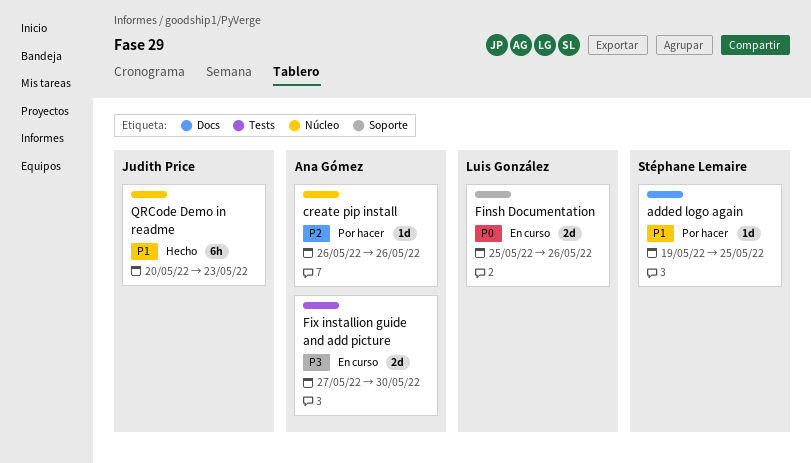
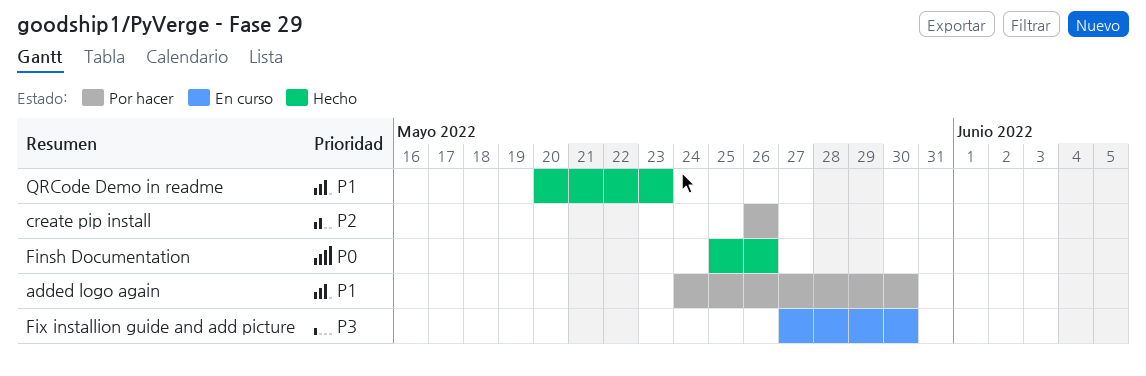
added logo again, start: May 19 -> May 24
added logo again, due: May 25 -> May 30
Finsh Documentation, status: En curso -> Hecho

